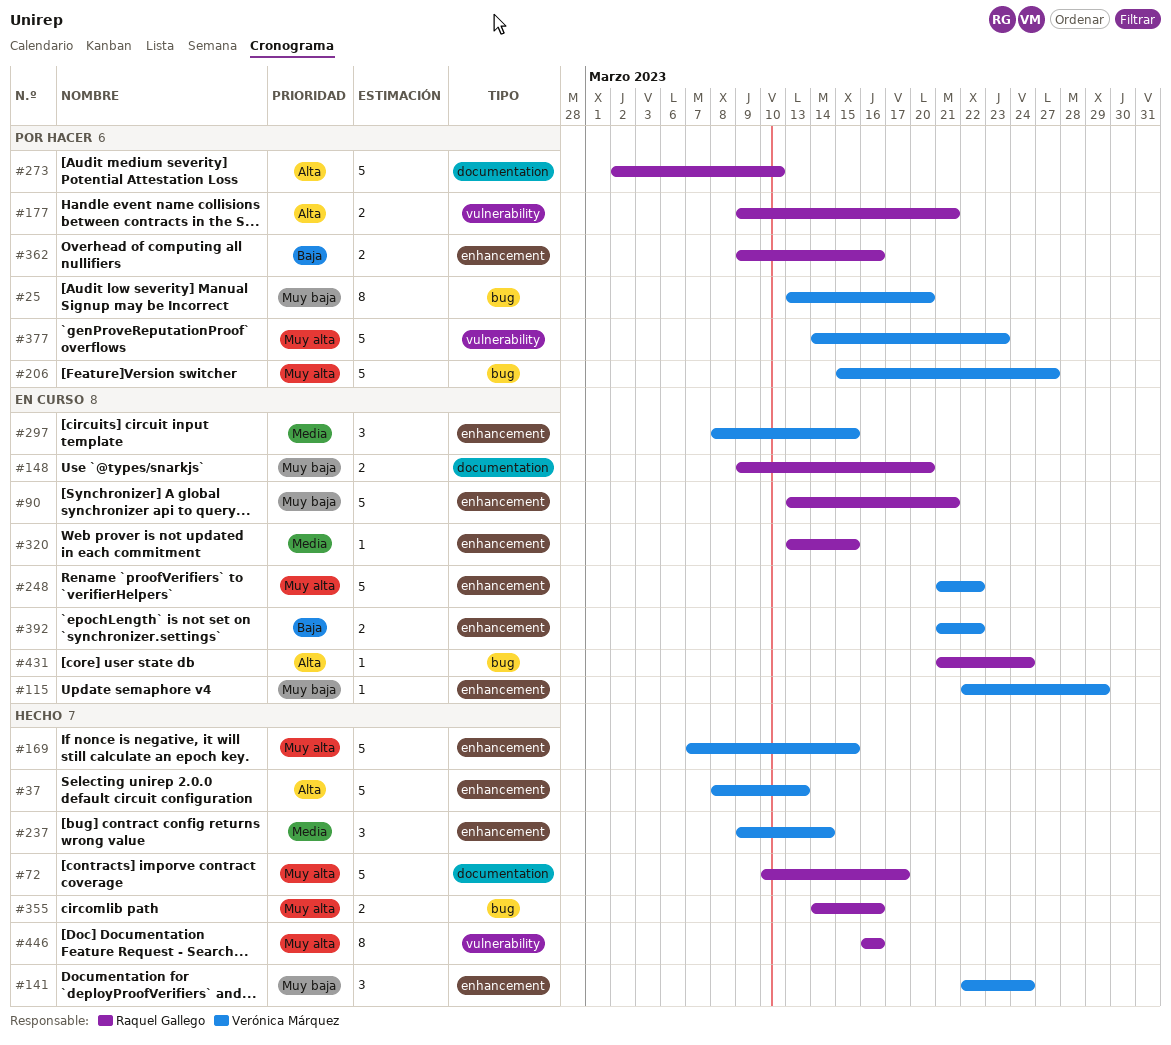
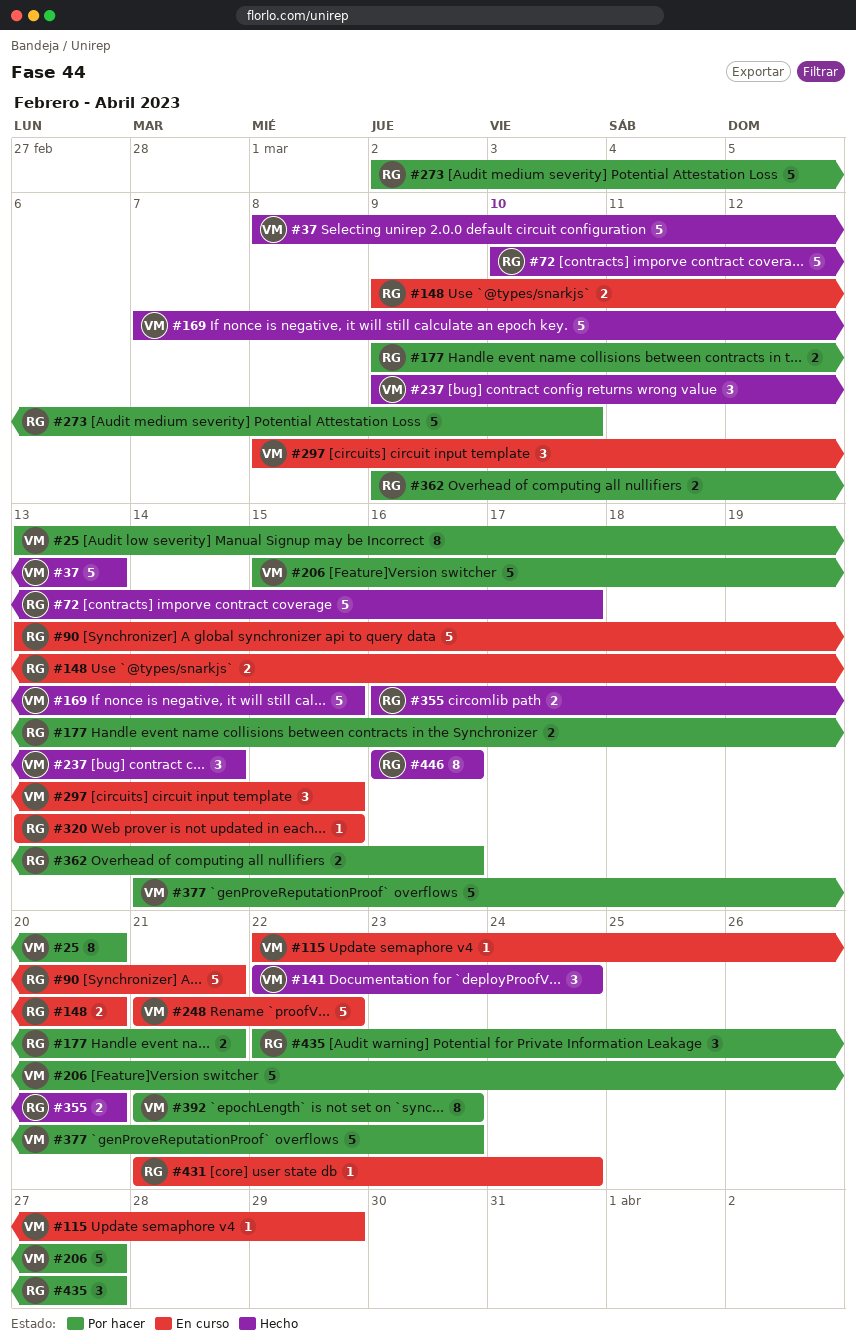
#355, start: Mar 14 -> Mar 16
#355, due: Mar 16 -> Mar 20
#392, status: En curso -> Por hacer
#392, estimate: 2 -> 8
#392, due: Mar 22 -> Mar 23
#435: none -> present

